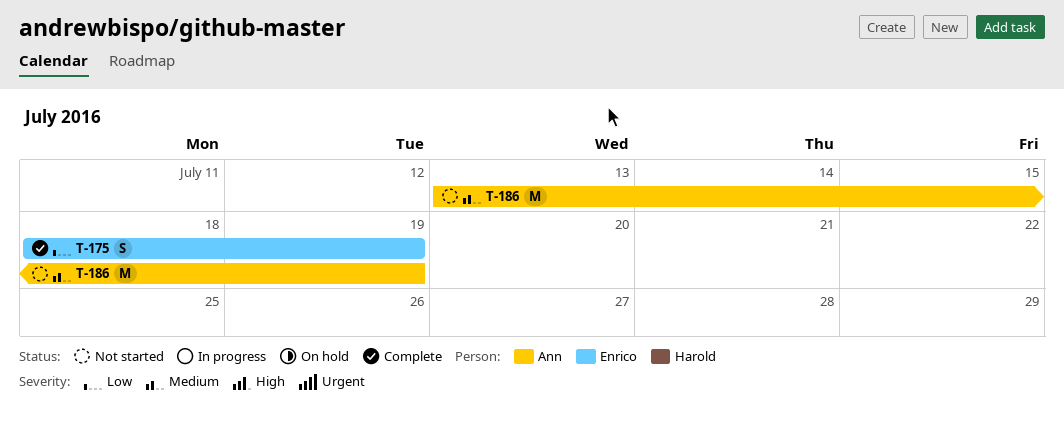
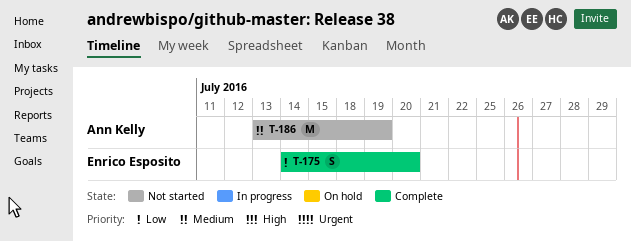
T-175, start: Jul 18 -> Jul 14
T-175, due: Jul 19 -> Jul 20

